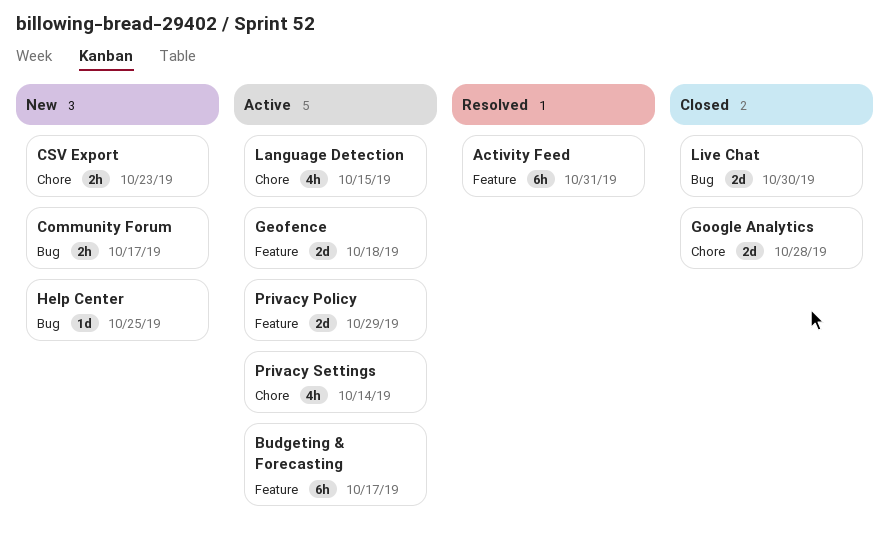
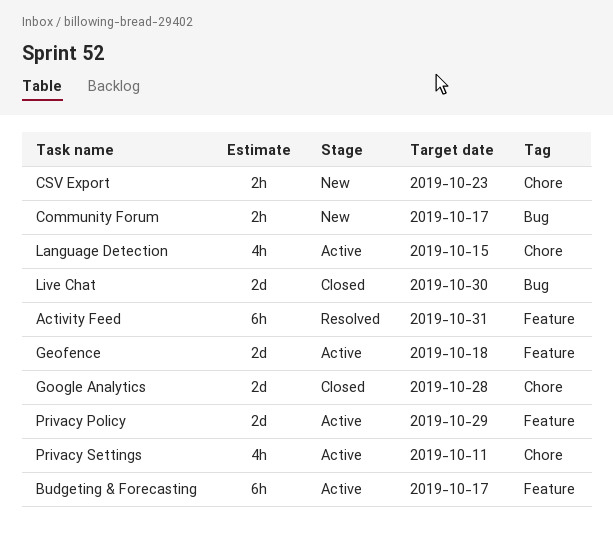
Help Center: present -> none
Privacy Settings, due: Oct 14 -> Oct 11

